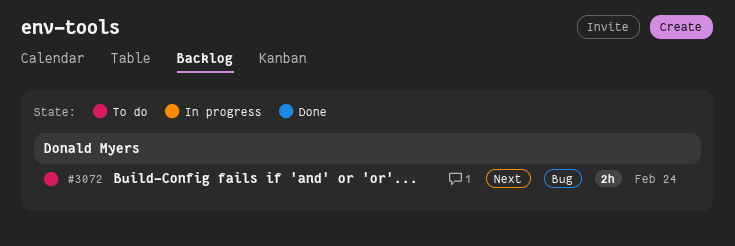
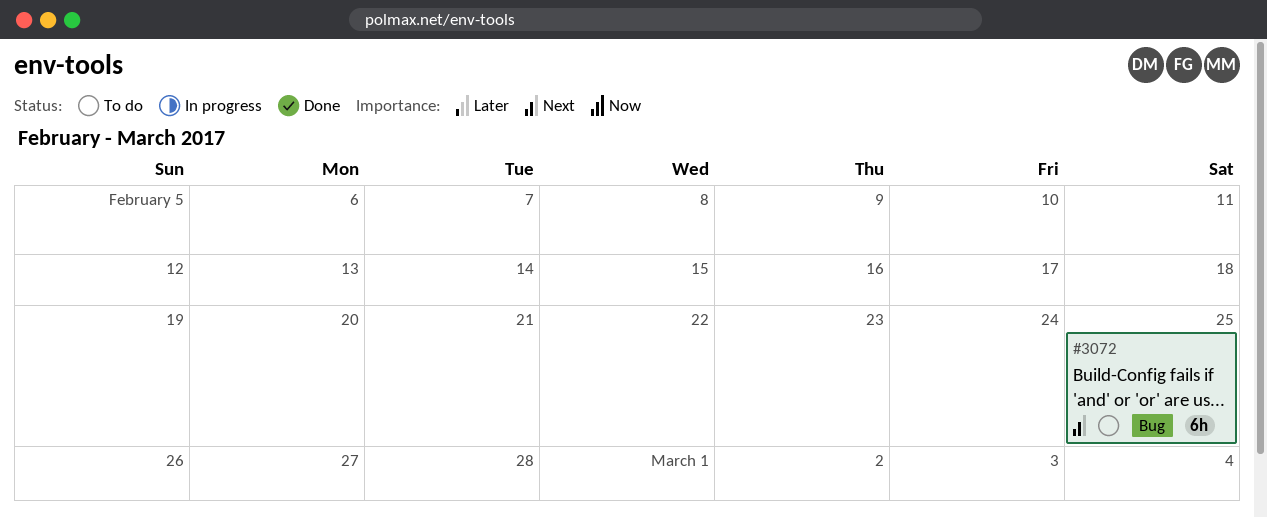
#3072, estimate: 2h -> 6h
#3072, due: Feb 24 -> Feb 25

